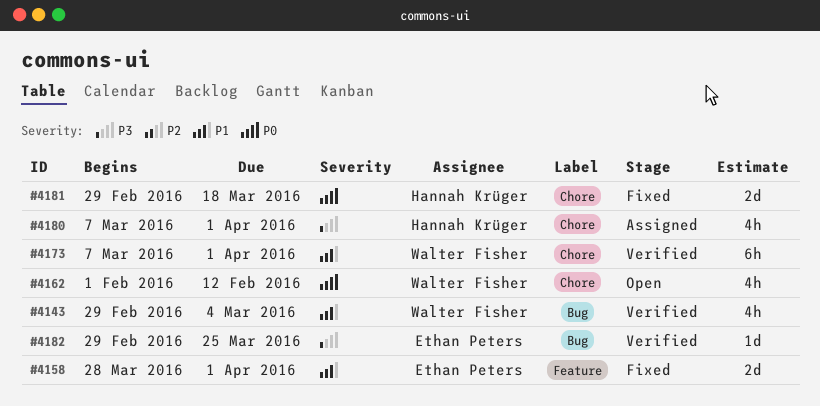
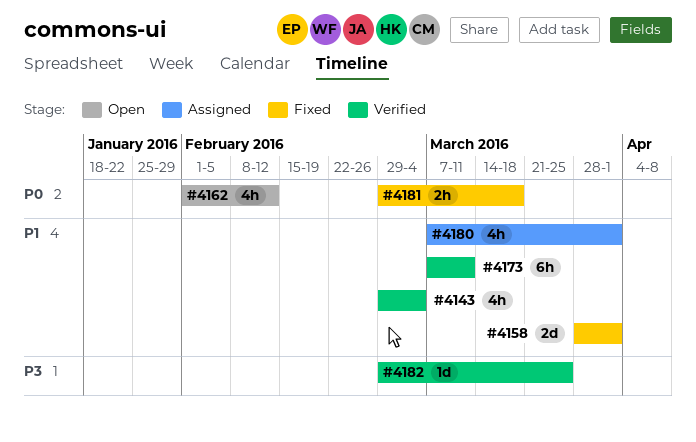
#4173, due: Apr 1 -> Mar 11
#4180, priority: P3 -> P1
#4181, estimate: 2d -> 2h

